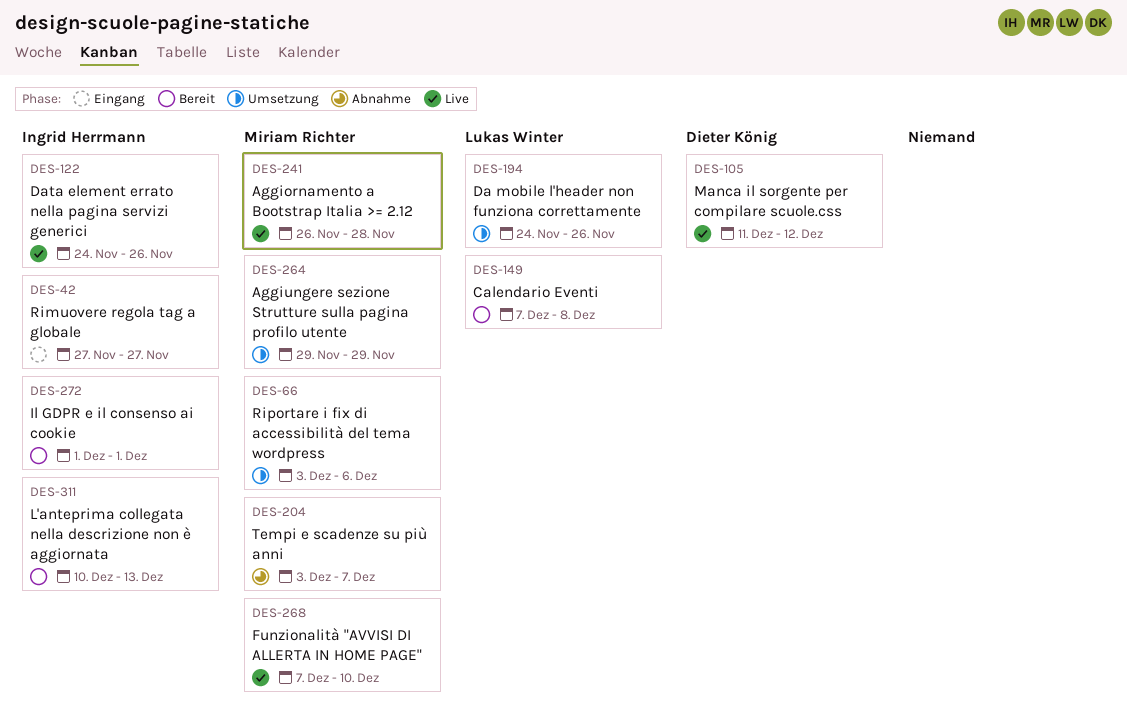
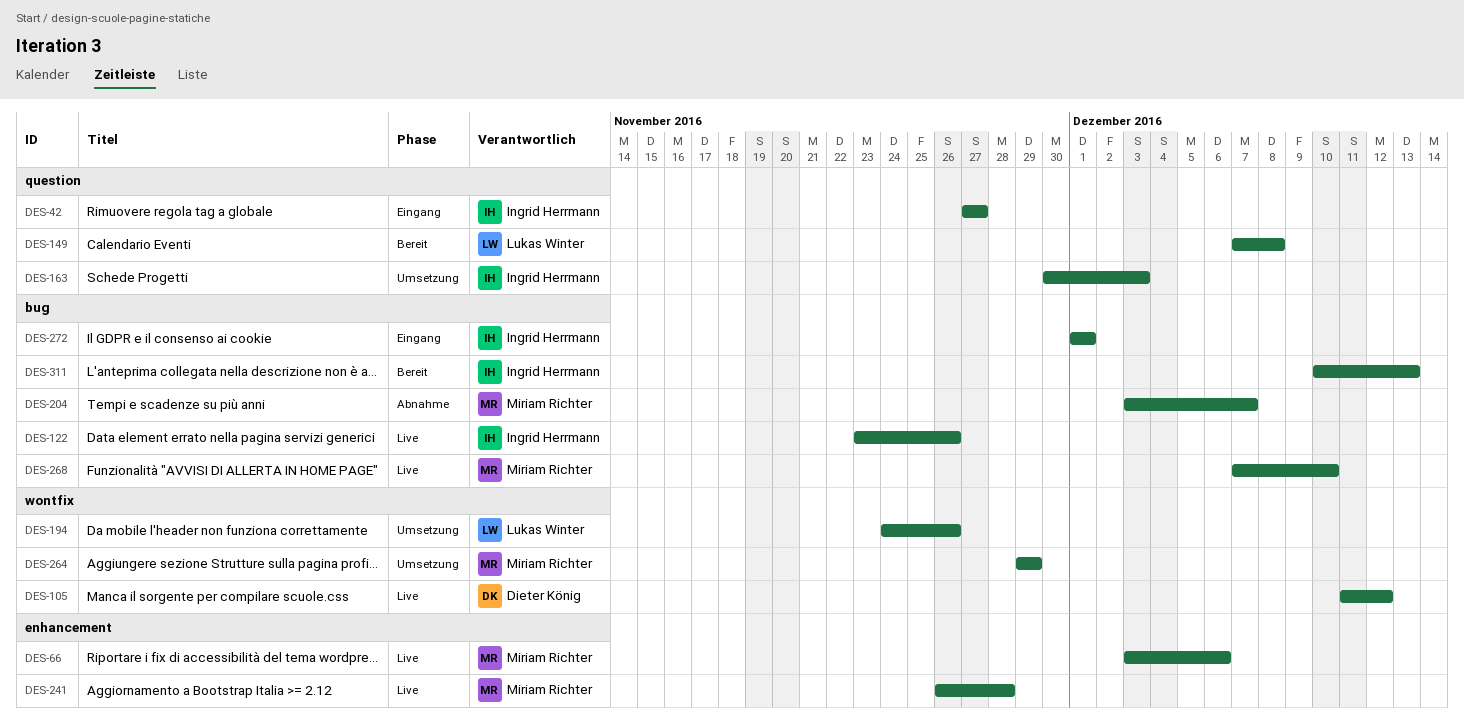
DES-66, status: Umsetzung -> Live
DES-122, start: Nov 24 -> Nov 23
DES-163: none -> present
DES-272, status: Bereit -> Eingang

